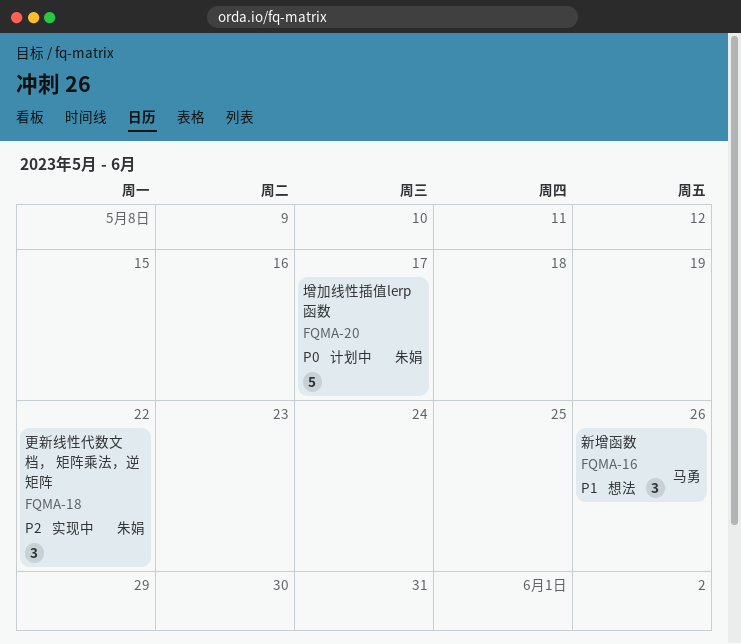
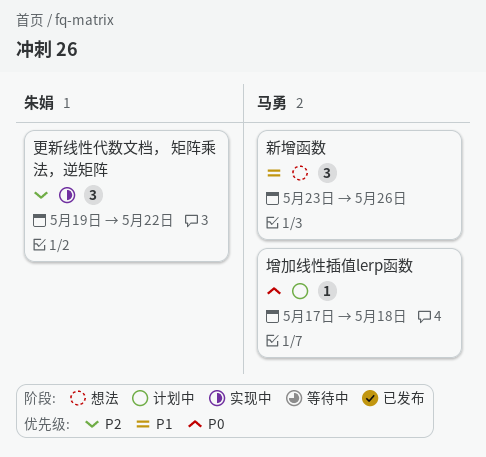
增加线性插值lerp函数, owner: 朱娟 -> 马勇
增加线性插值lerp函数, estimate: 5 -> 1
增加线性插值lerp函数, due: May 17 -> May 18

